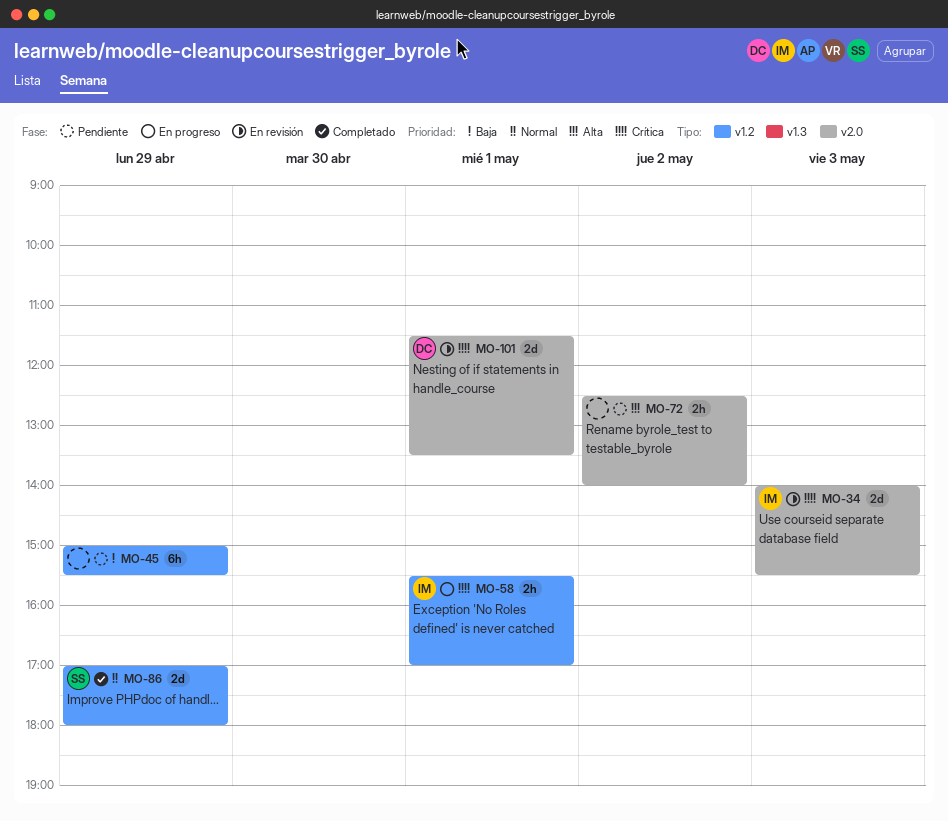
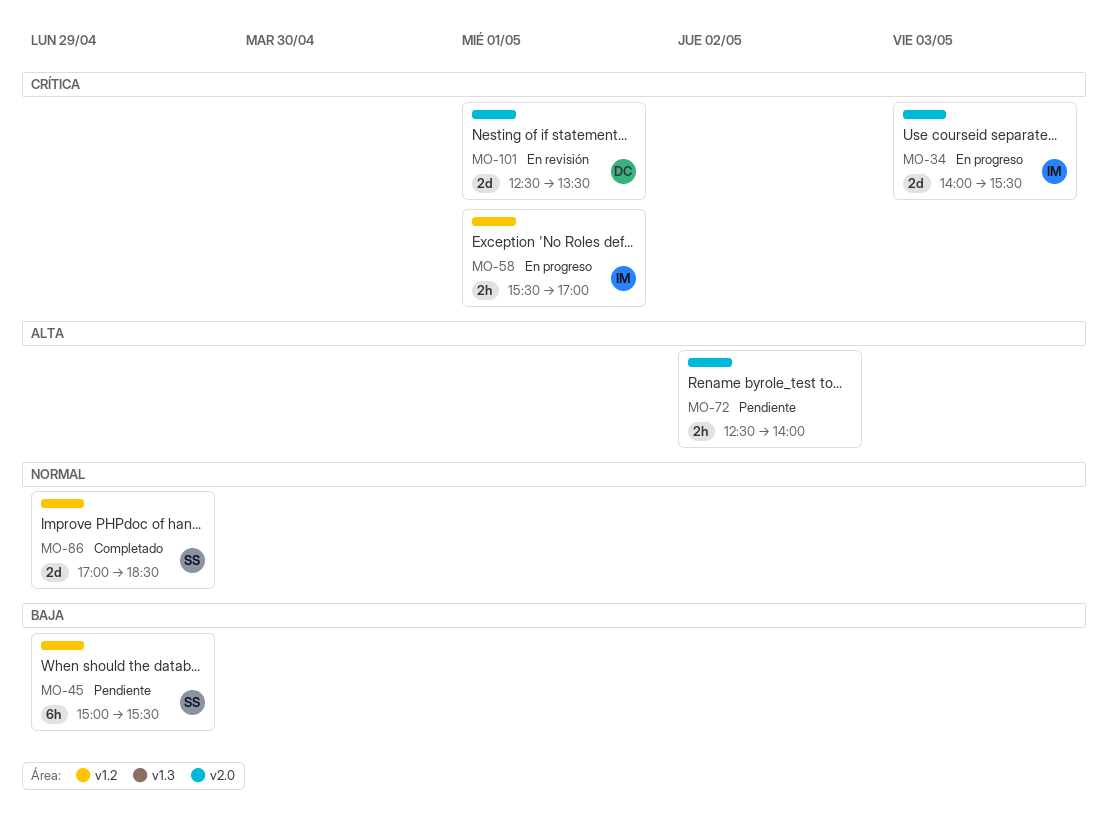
MO-34, status: En revisión -> En progreso
MO-45, owner: none -> SS
MO-86, ends: 18:00 -> 18:30
MO-101, begins: 11:30 -> 12:30

